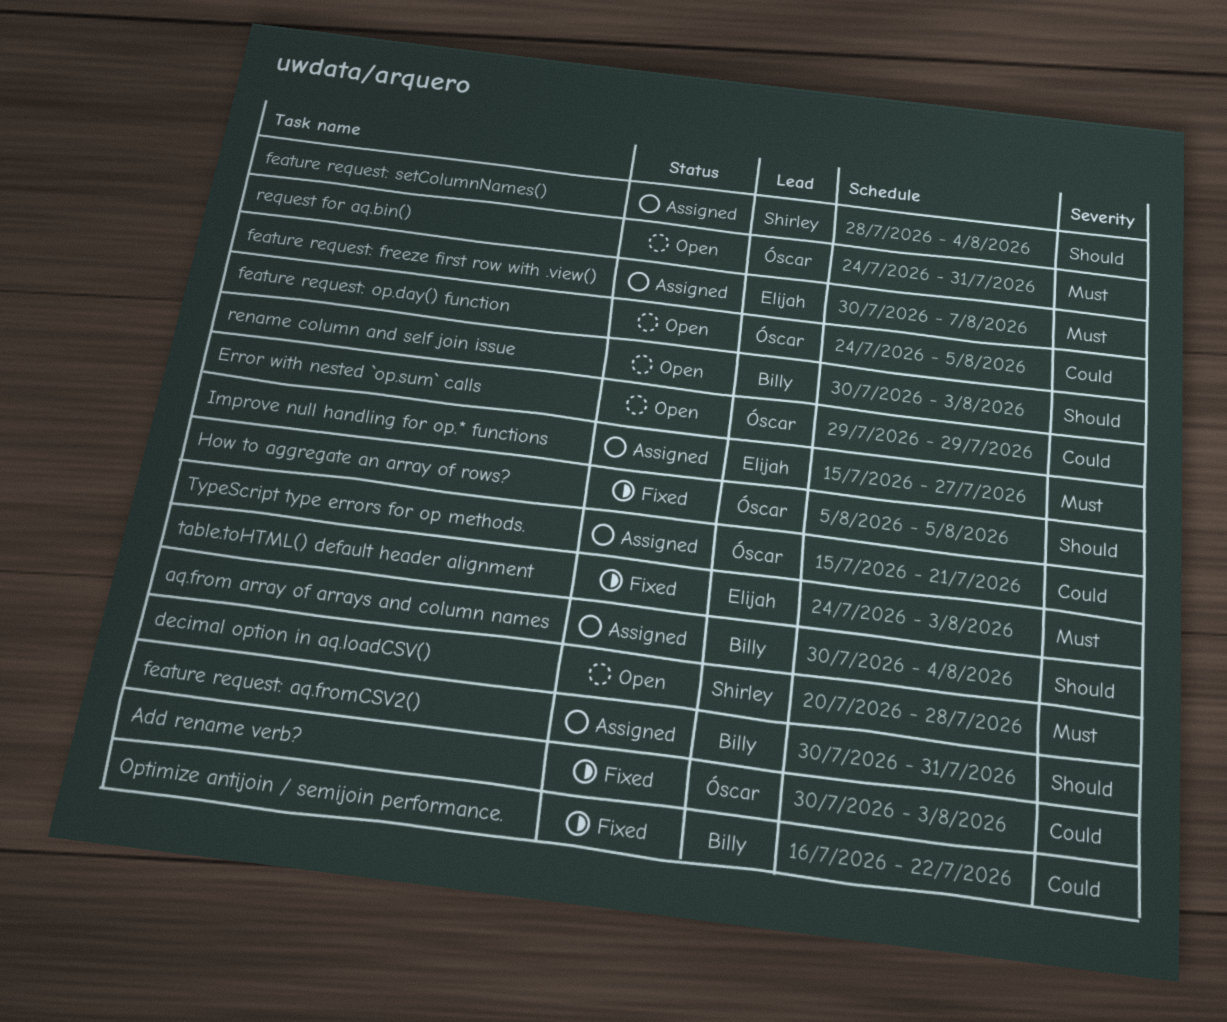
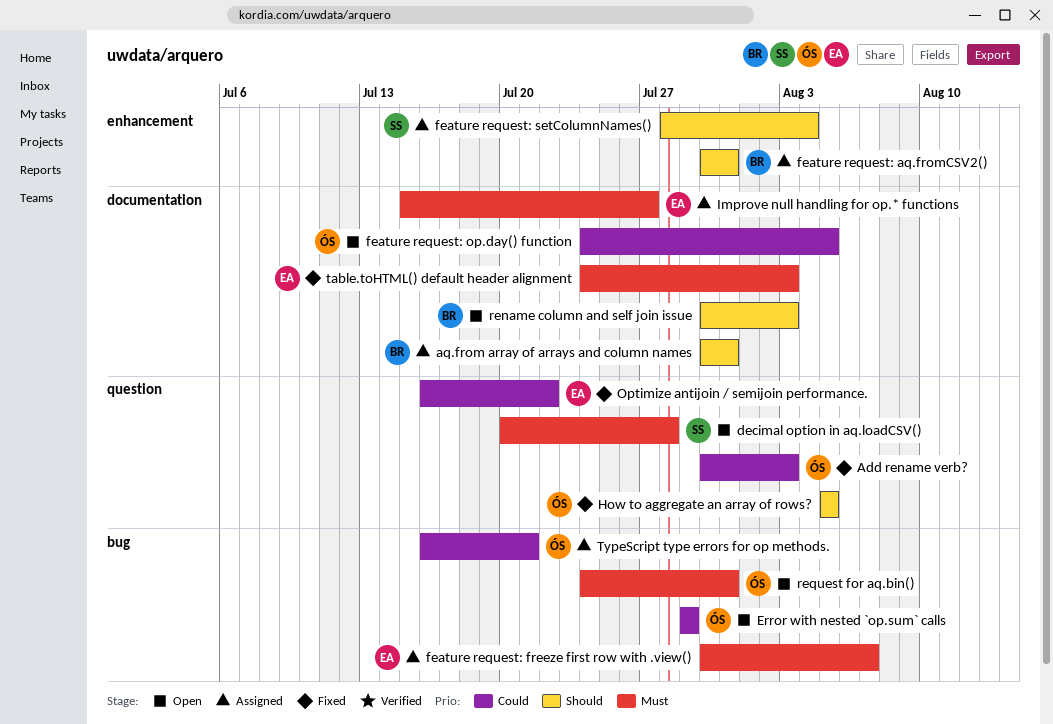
aq.from array of arrays and column names, due: Aug 4 -> Jul 31
Optimize antijoin / semijoin performance., owner: Billy -> Elijah
TypeScript type errors for op methods., start: Jul 15 -> Jul 16

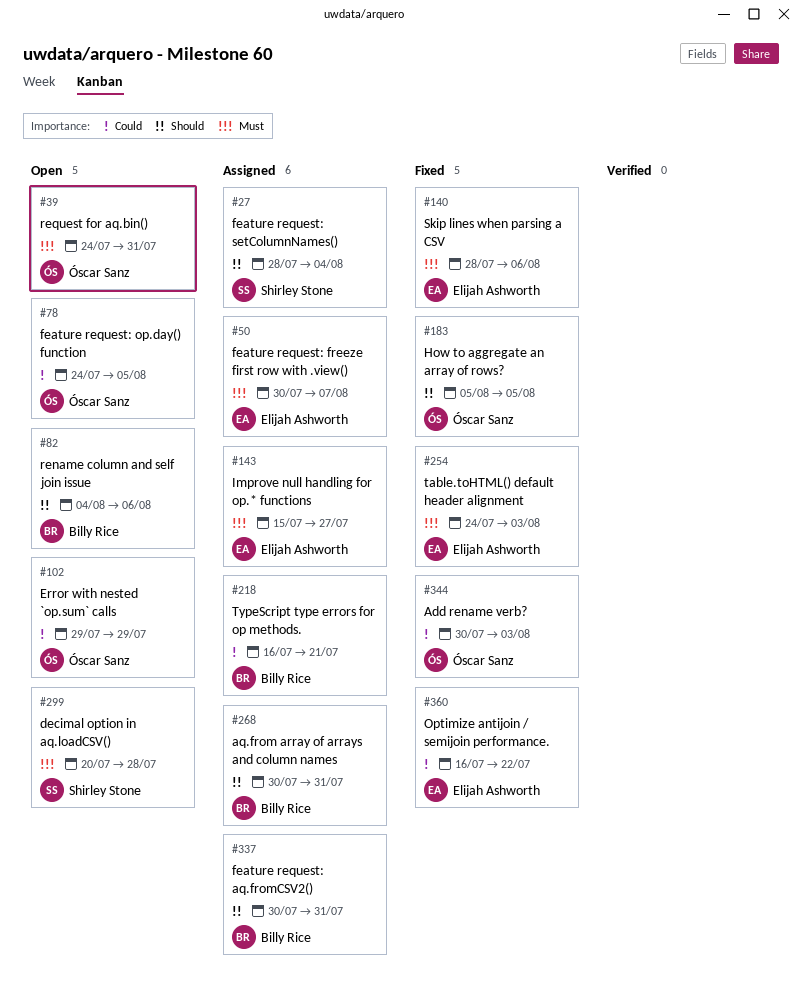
rename column and self join issue, start: Jul 30 -> Aug 4
rename column and self join issue, due: Aug 3 -> Aug 6
Skip lines when parsing a CSV: none -> present
TypeScript type errors for op methods., owner: Óscar Sanz -> Billy Rice

